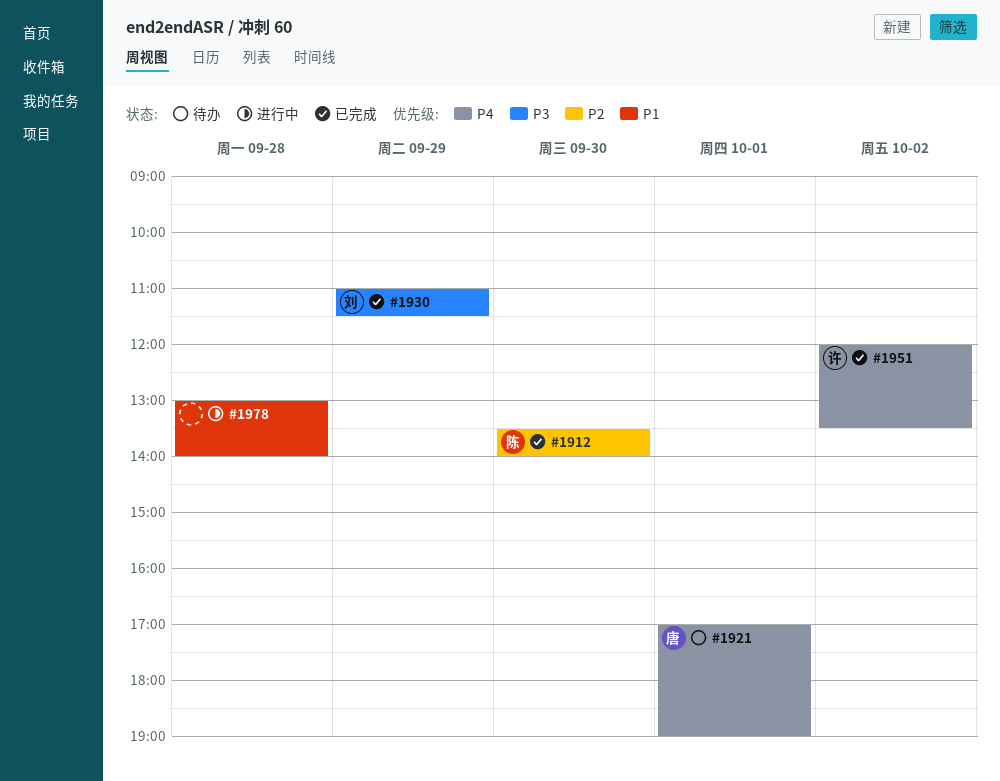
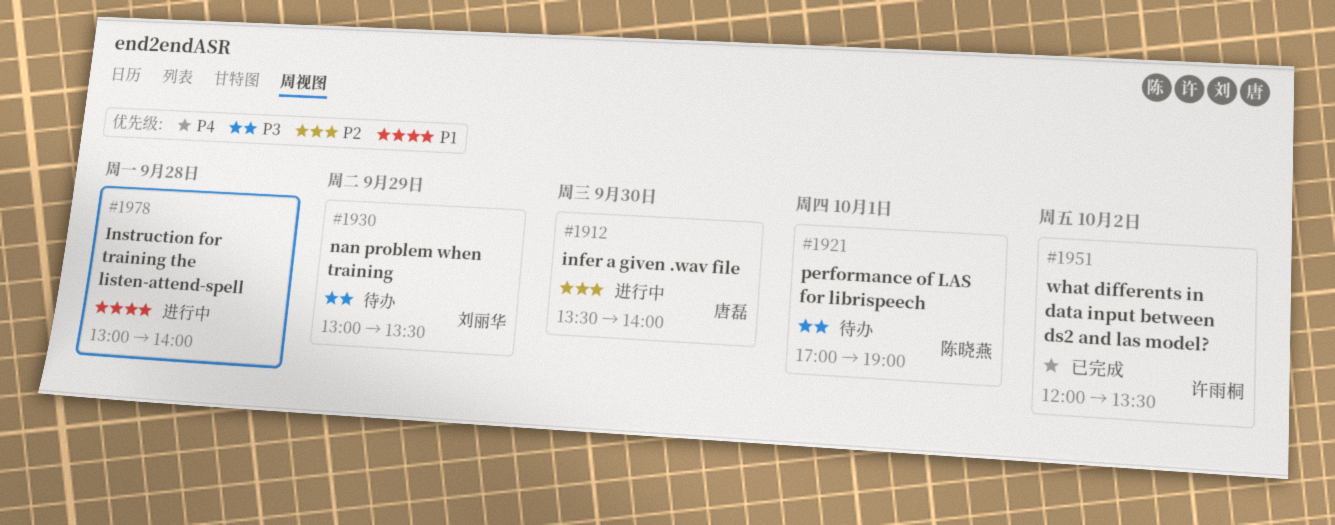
#1912, status: 已完成 -> 进行中
#1912, owner: 陈晓燕 -> 唐磊
#1921, owner: 唐磊 -> 陈晓燕
#1921, priority: P4 -> P3
#1930, status: 已完成 -> 待办
#1930, begins: 11:00 -> 13:00
#1930, ends: 11:30 -> 13:30

